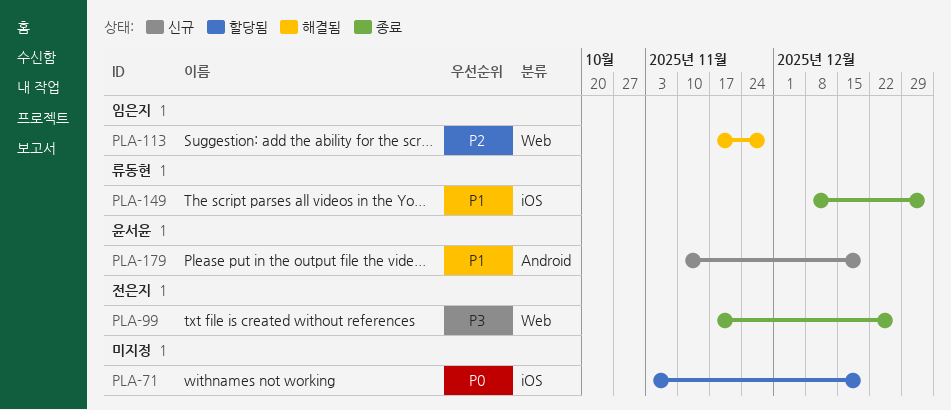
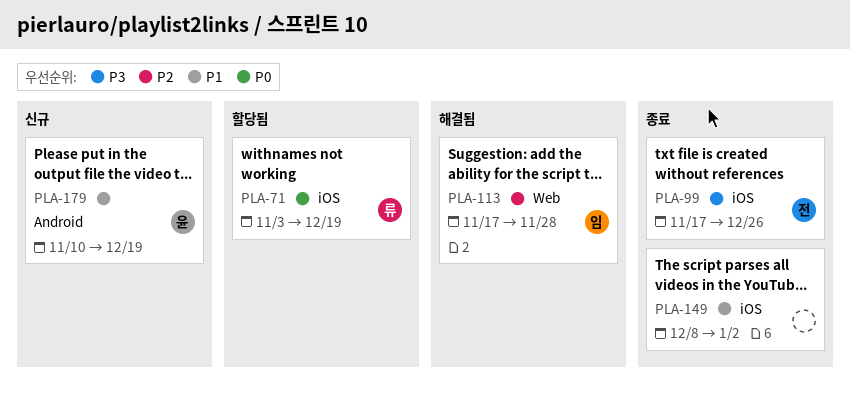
PLA-71, owner: none -> 류동현
PLA-99, label: Web -> iOS
PLA-149, owner: 류동현 -> none

